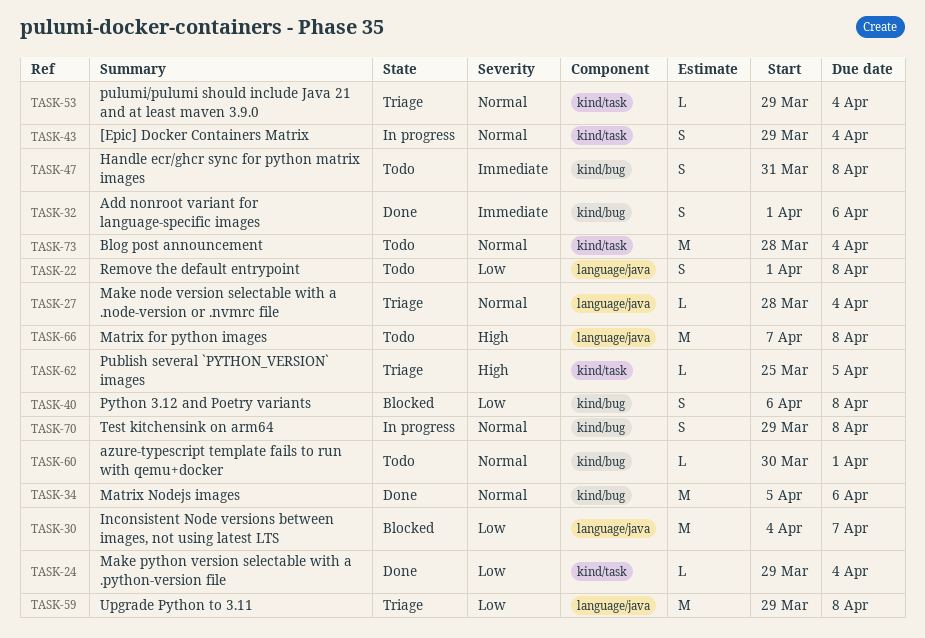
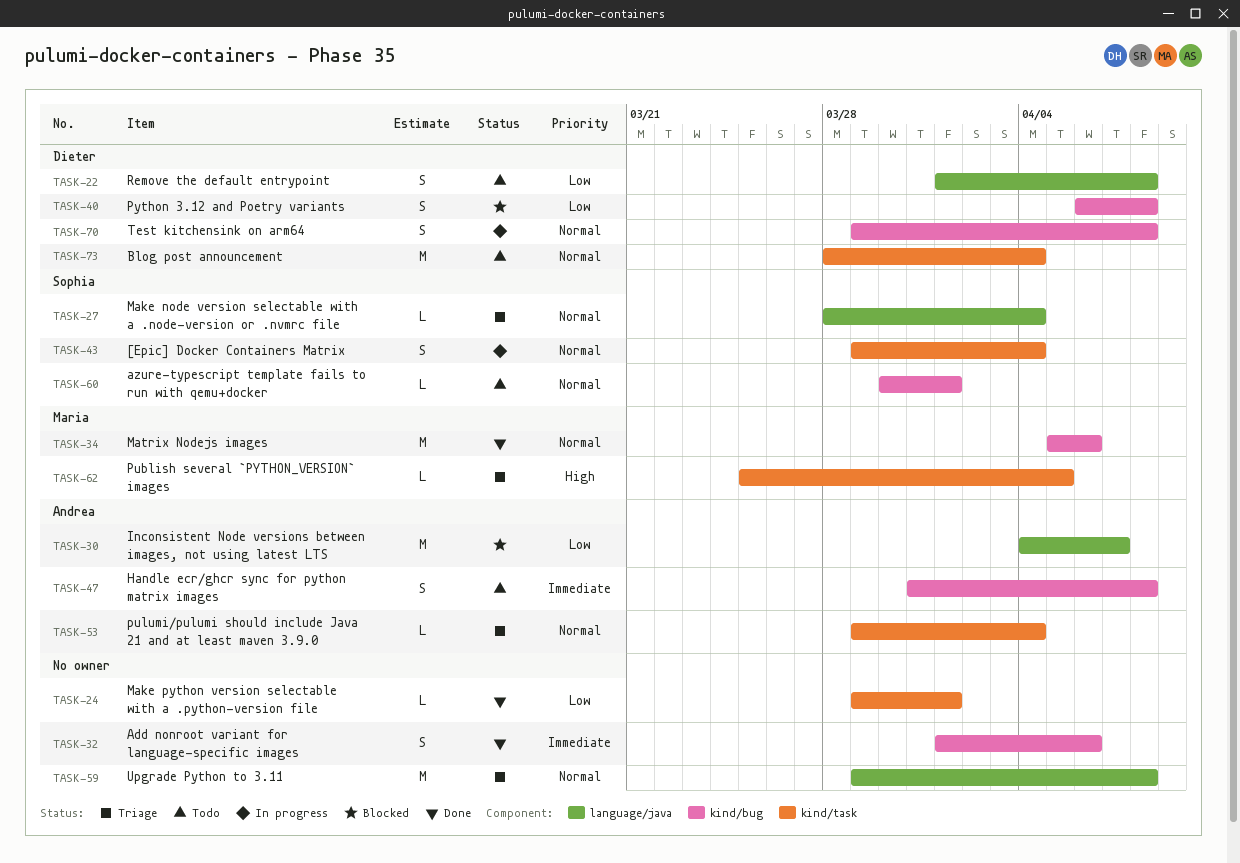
TASK-24, due: Apr 4 -> Apr 1
TASK-59, priority: Low -> Normal
TASK-66: present -> none

